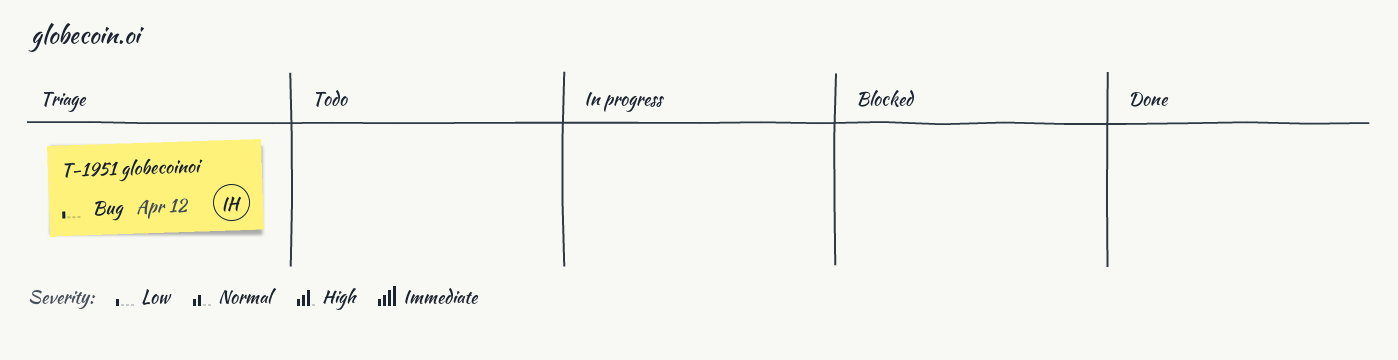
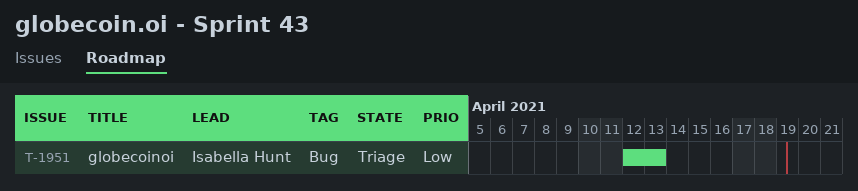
T-1951, due: Apr 12 -> Apr 13

